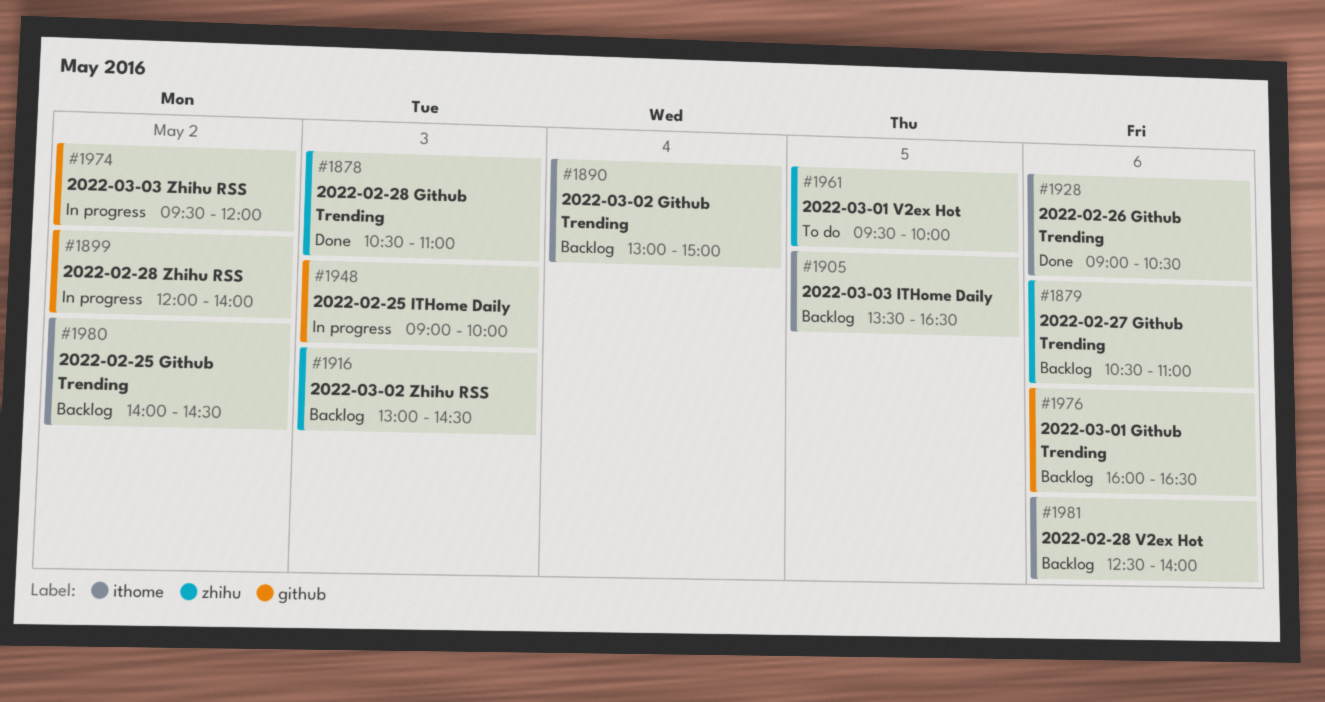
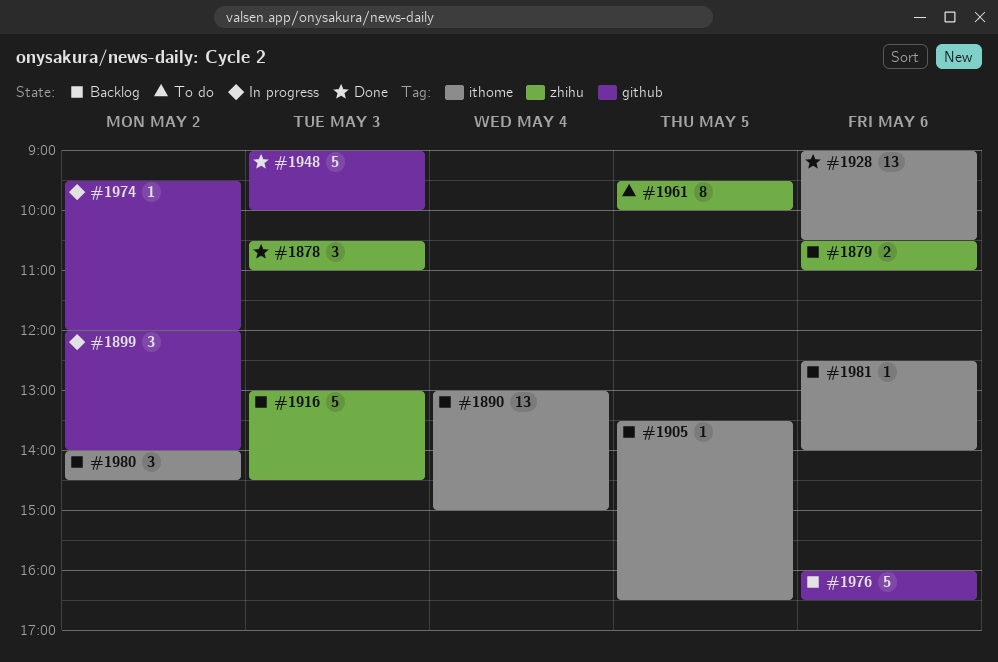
#1948, status: In progress -> Done

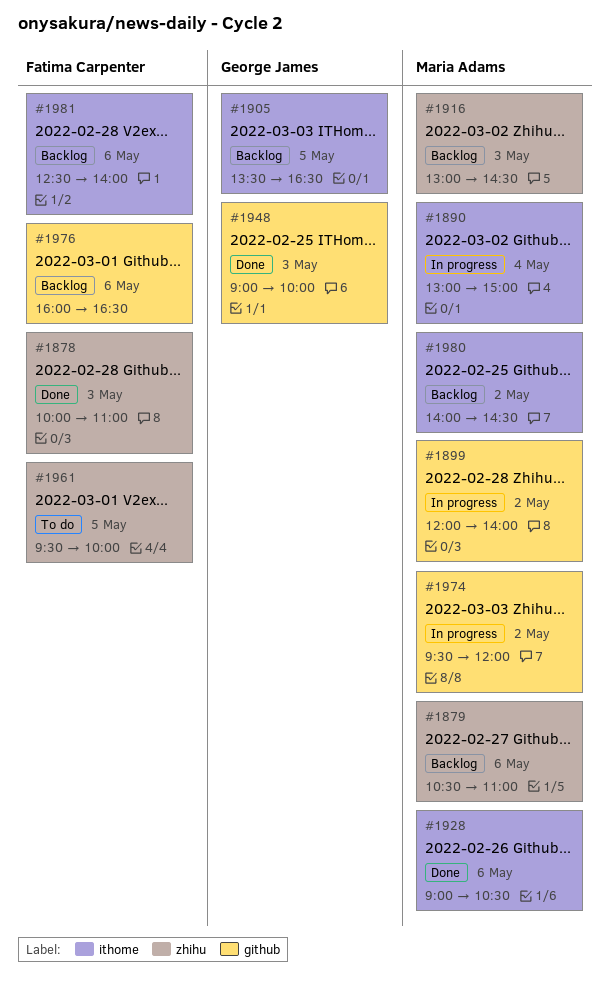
#1878, begins: 10:30 -> 10:00
#1890, status: Backlog -> In progress

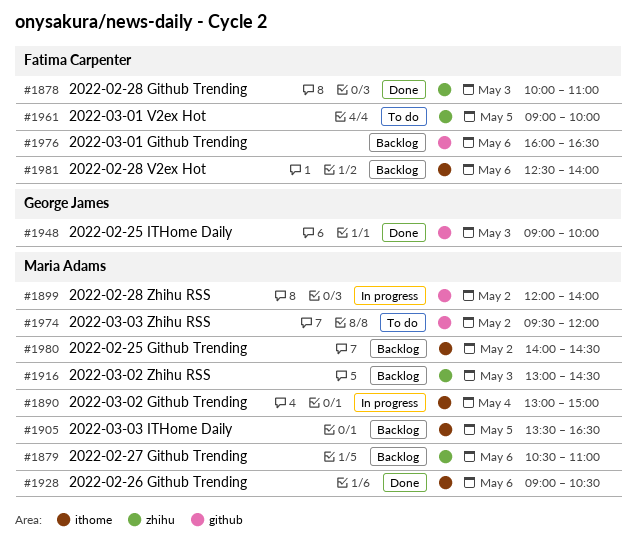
#1905, owner: George James -> Maria Adams
#1961, begins: 09:30 -> 09:00
#1974, status: In progress -> To do

